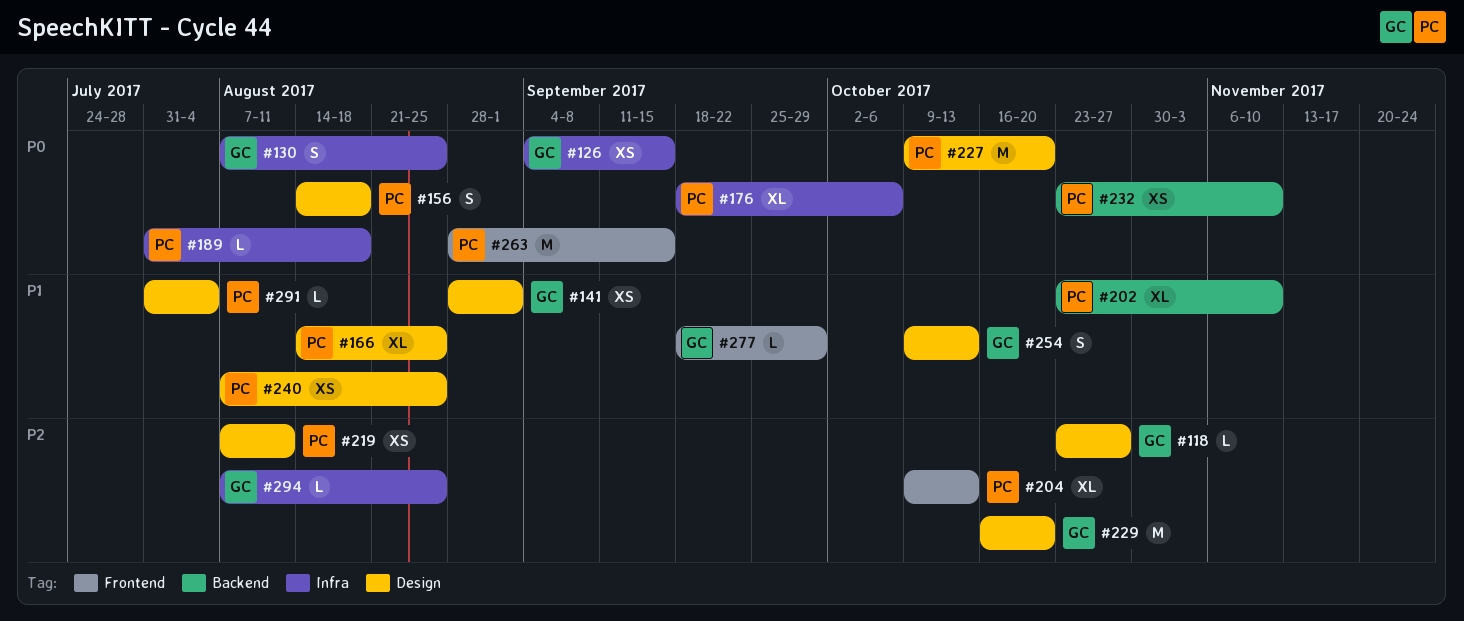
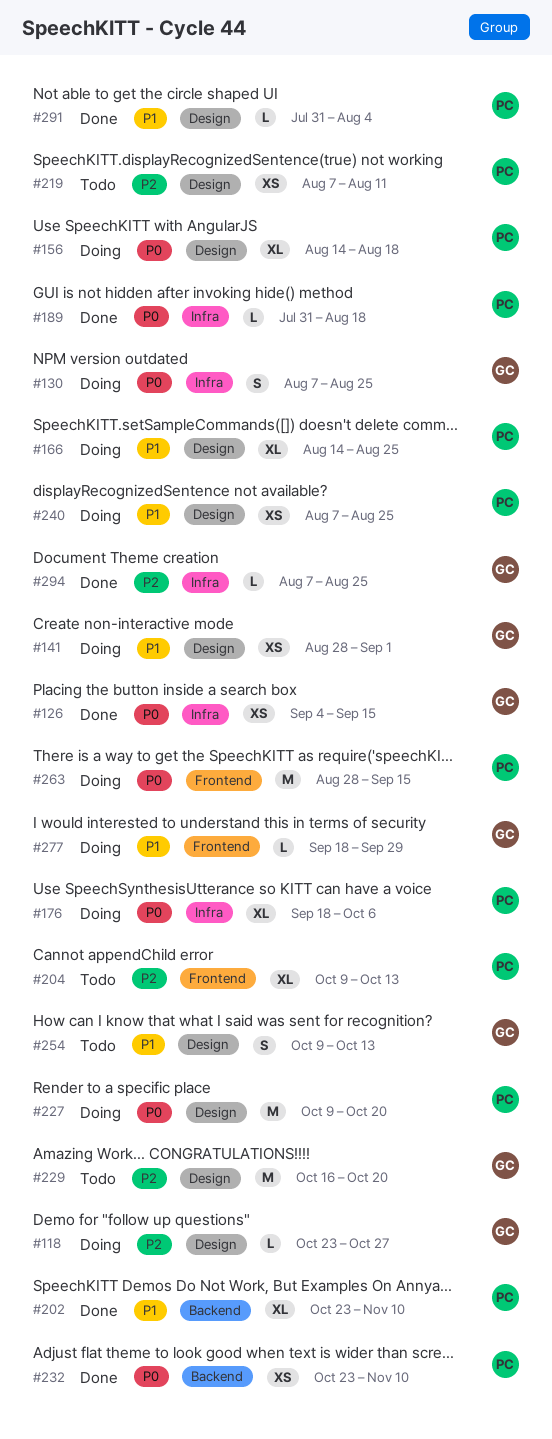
#156, estimate: S -> XL

